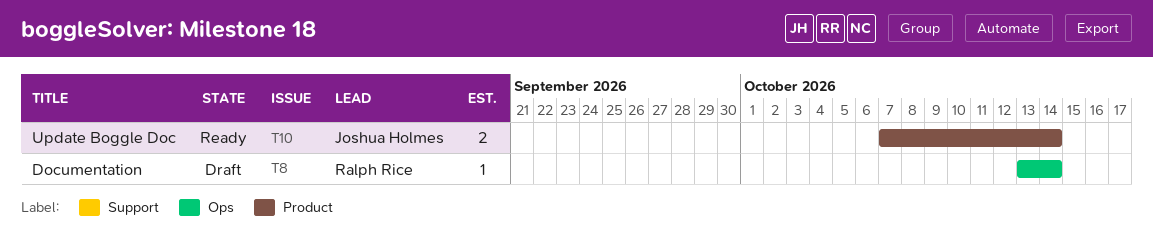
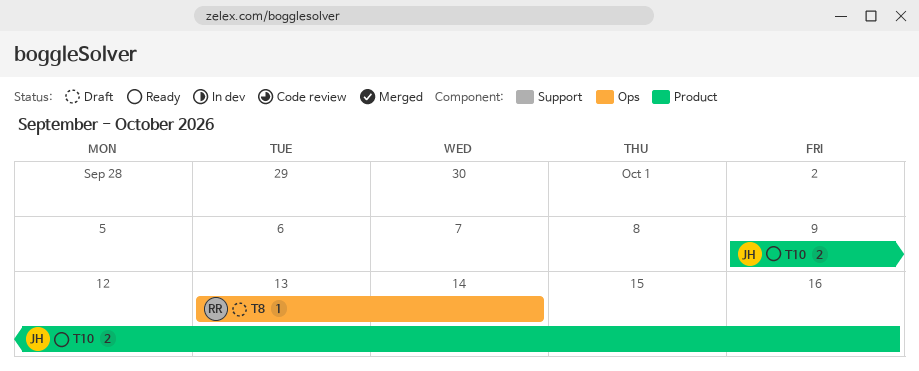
T10, start: Oct 7 -> Oct 9
T10, due: Oct 14 -> Oct 16

